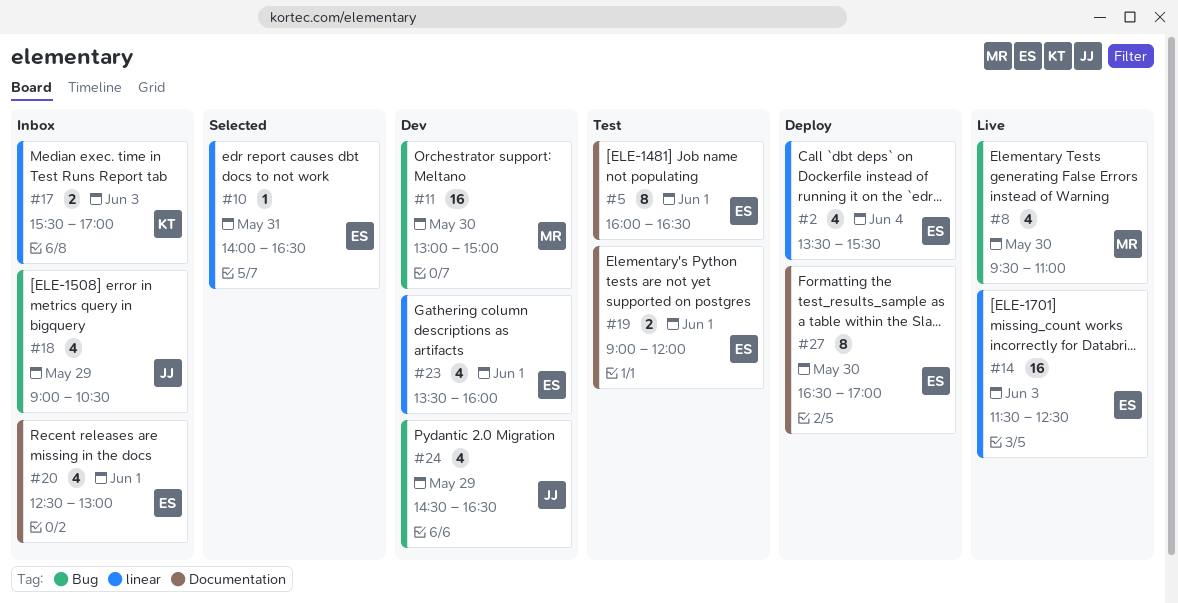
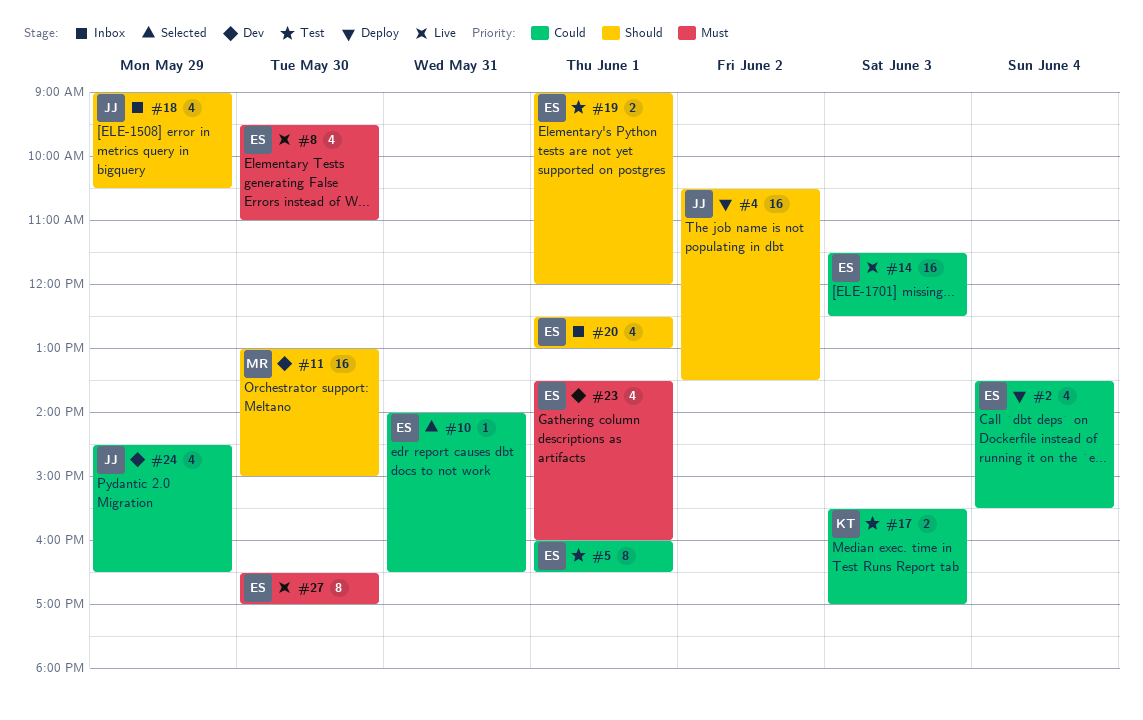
#4: none -> present
#8, owner: MR -> ES
#17, status: Inbox -> Test
#27, status: Deploy -> Live

